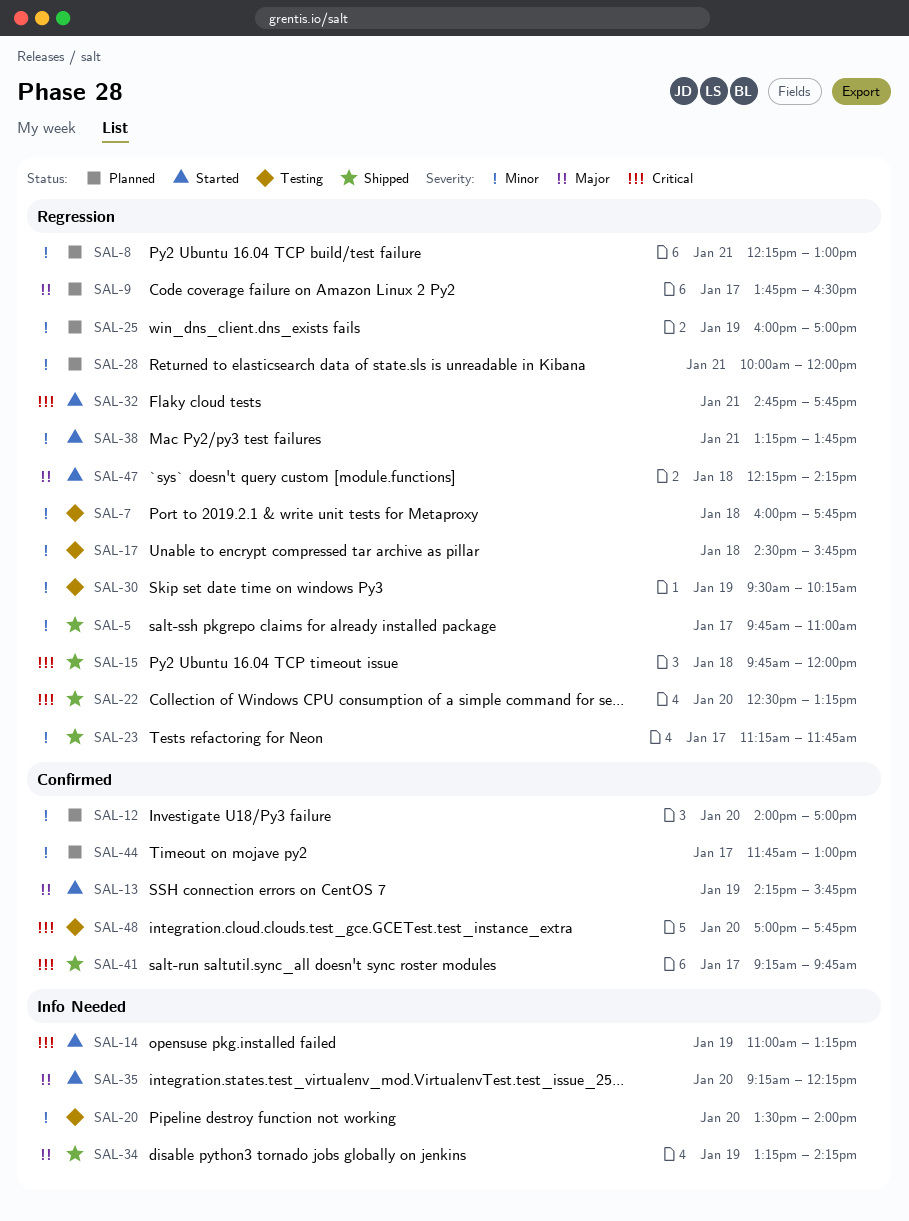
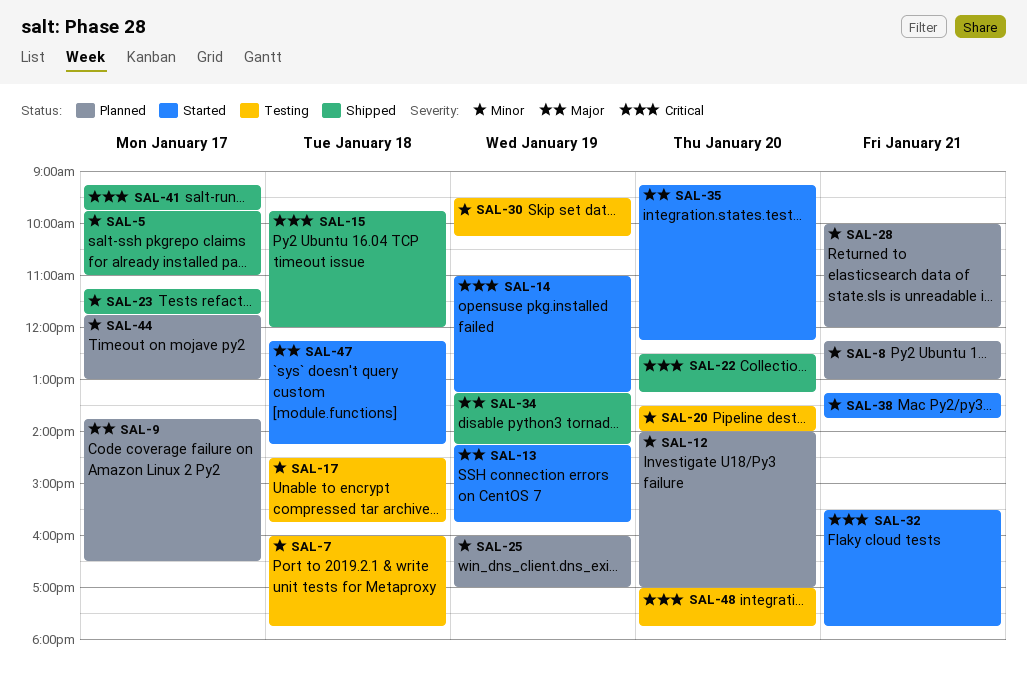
SAL-32, begins: 14:45 -> 15:30

